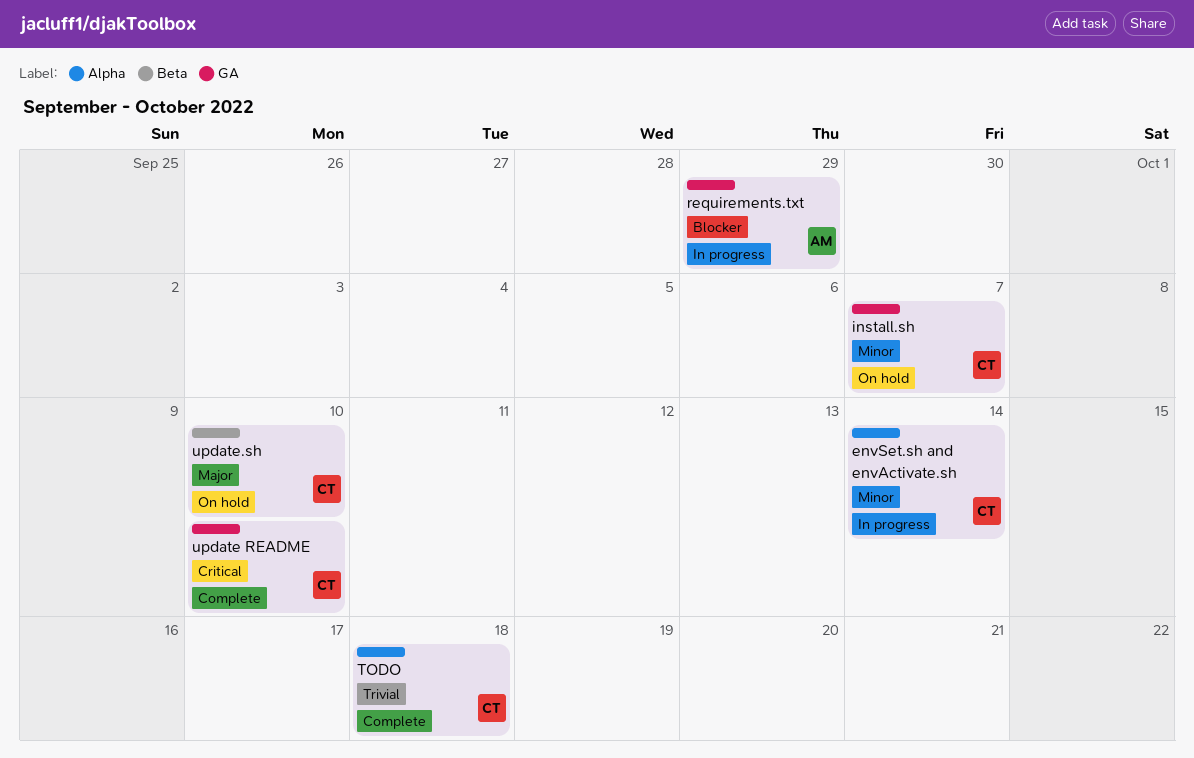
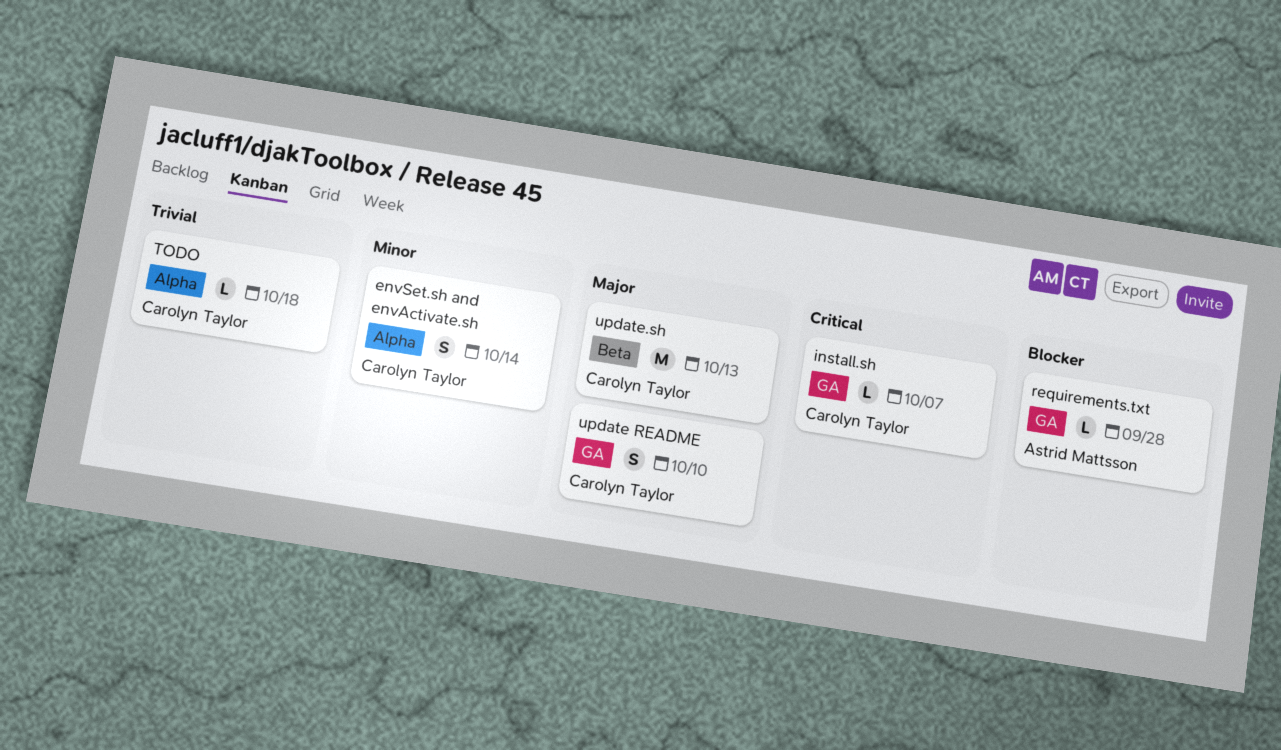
install.sh, priority: Minor -> Critical
requirements.txt, due: Sep 29 -> Sep 28
update README, priority: Critical -> Major
update.sh, due: Oct 10 -> Oct 13

